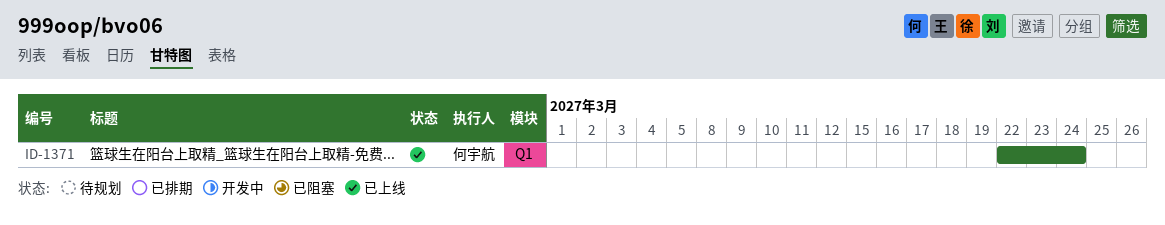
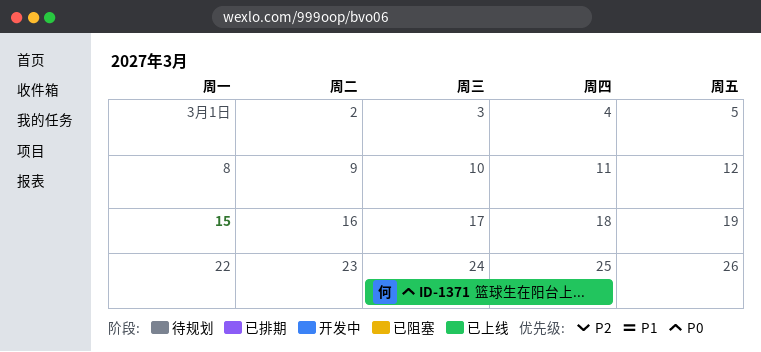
ID-1371, start: Mar 22 -> Mar 24
ID-1371, due: Mar 24 -> Mar 25

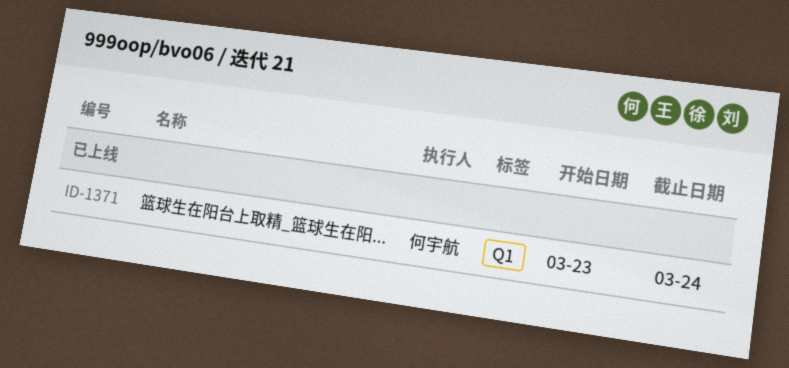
ID-1371, start: Mar 24 -> Mar 23
ID-1371, due: Mar 25 -> Mar 24

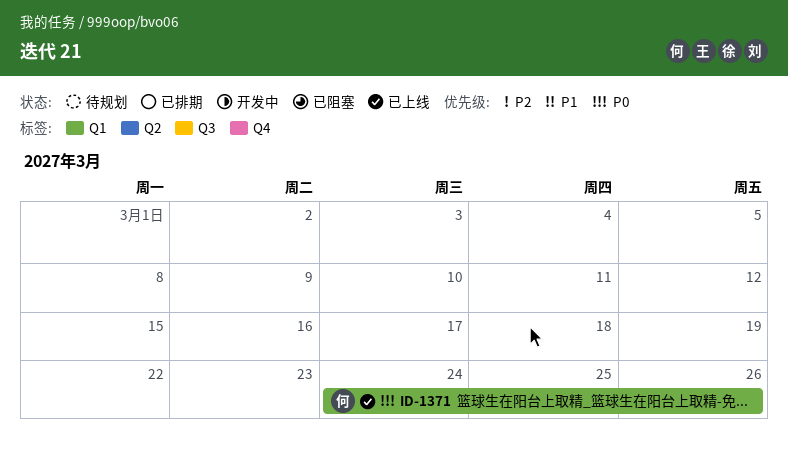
ID-1371, start: Mar 23 -> Mar 24
ID-1371, due: Mar 24 -> Mar 26

